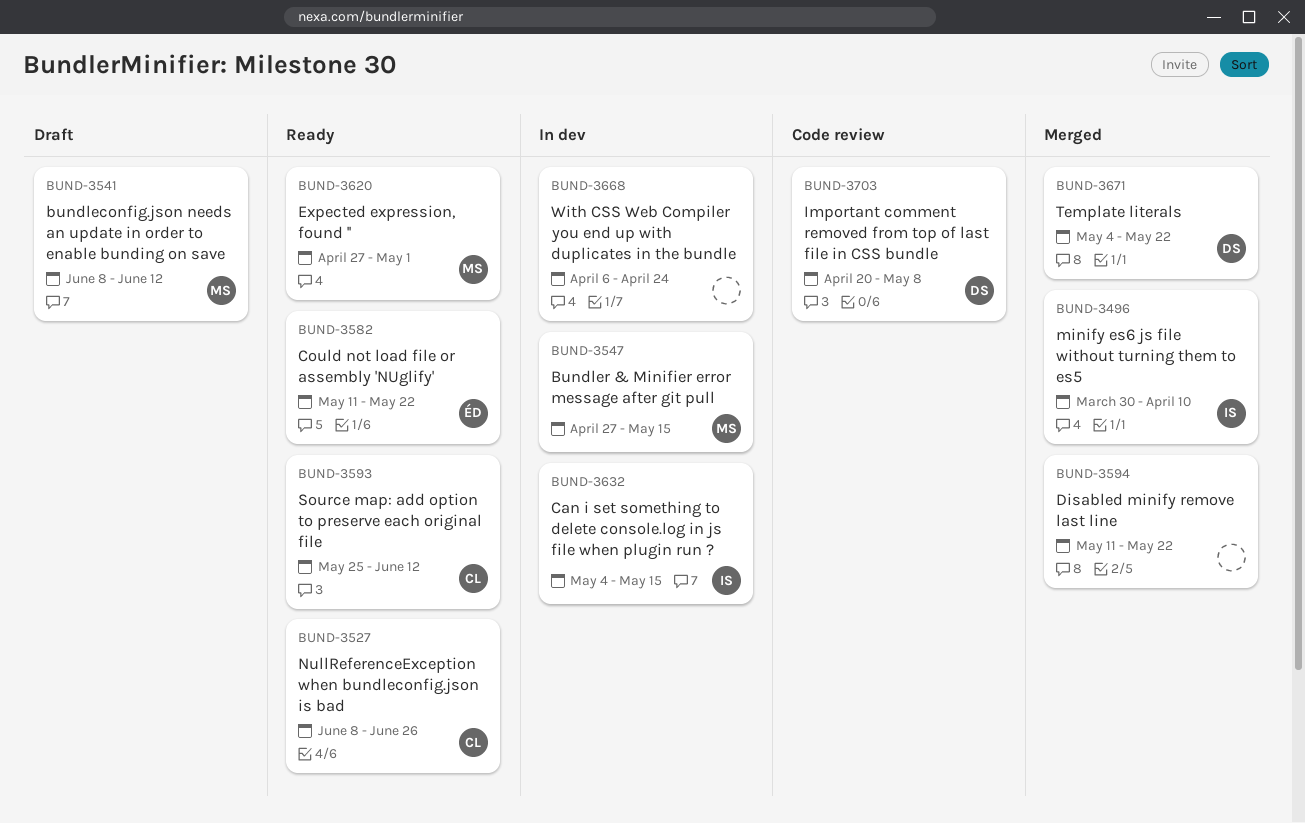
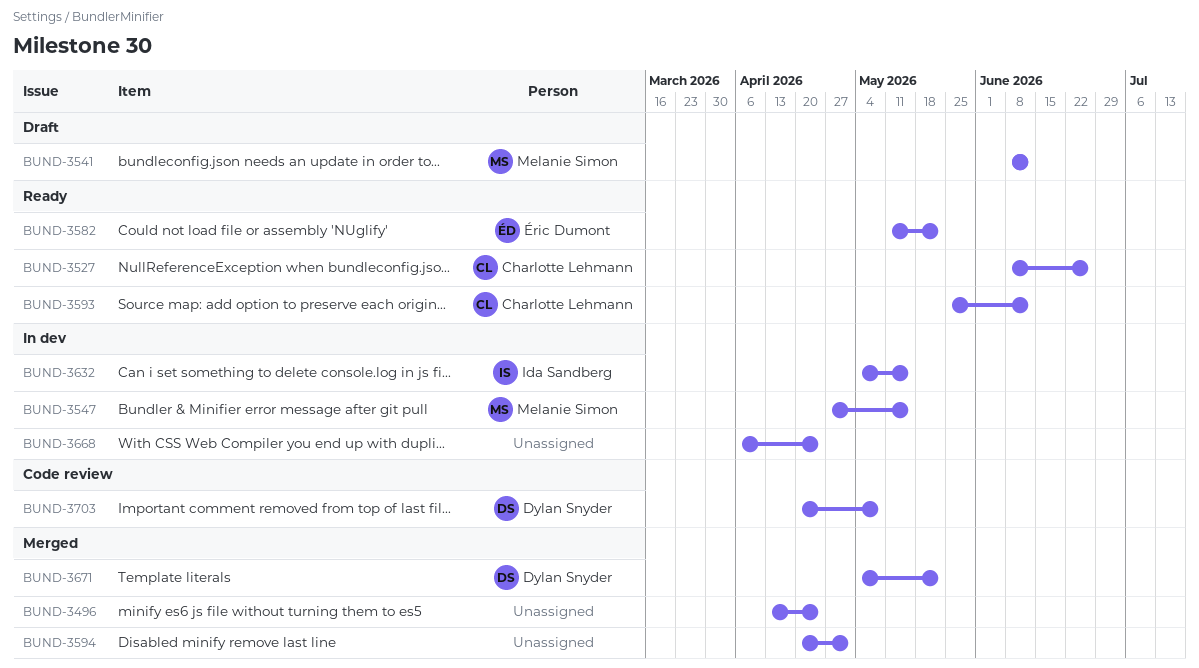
BUND-3496, owner: Ida Sandberg -> none
BUND-3496, start: Mar 30 -> Apr 13
BUND-3496, due: Apr 10 -> Apr 24
BUND-3594, start: May 11 -> Apr 20
BUND-3594, due: May 22 -> May 1
BUND-3620: present -> none

